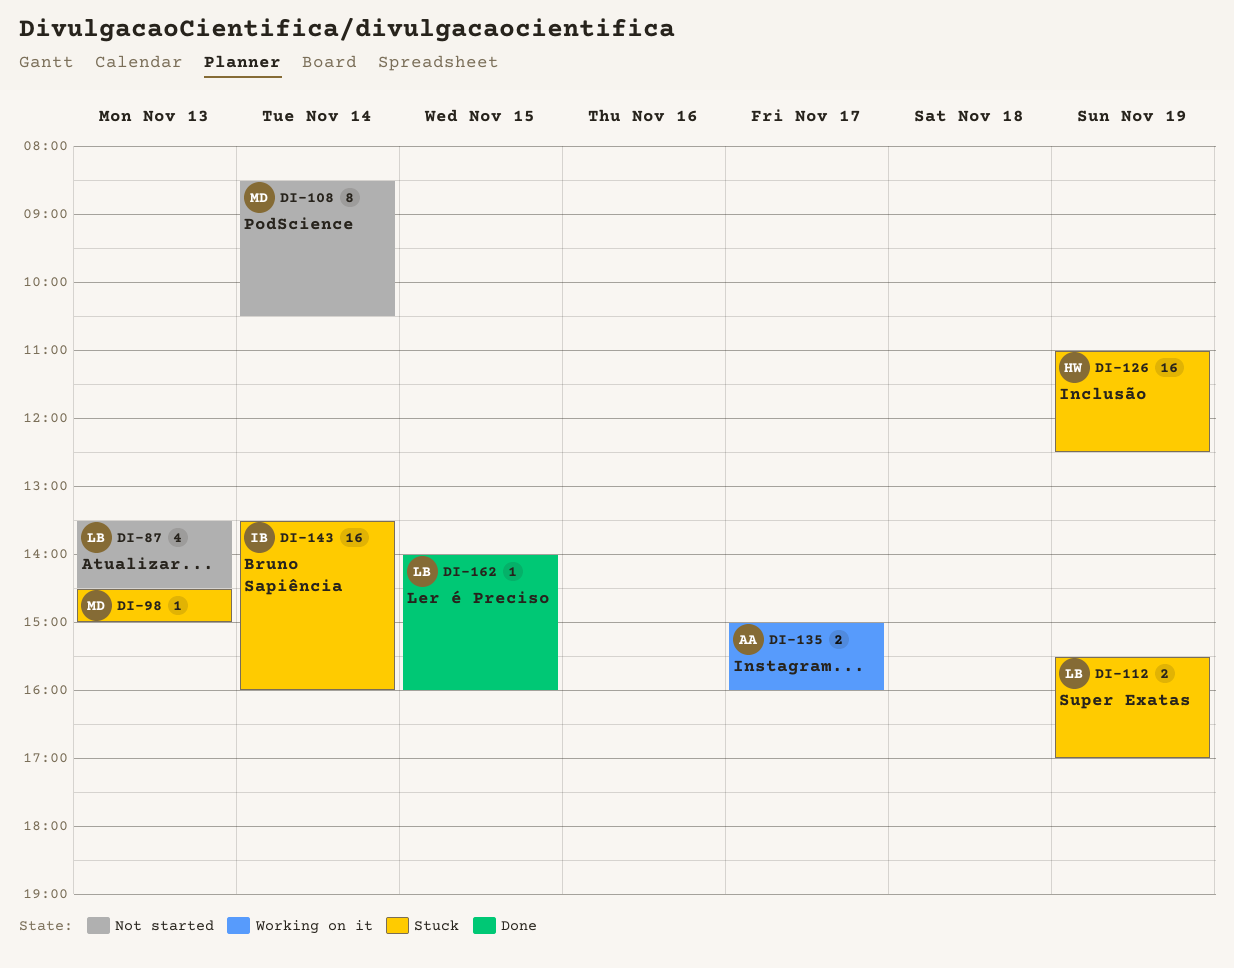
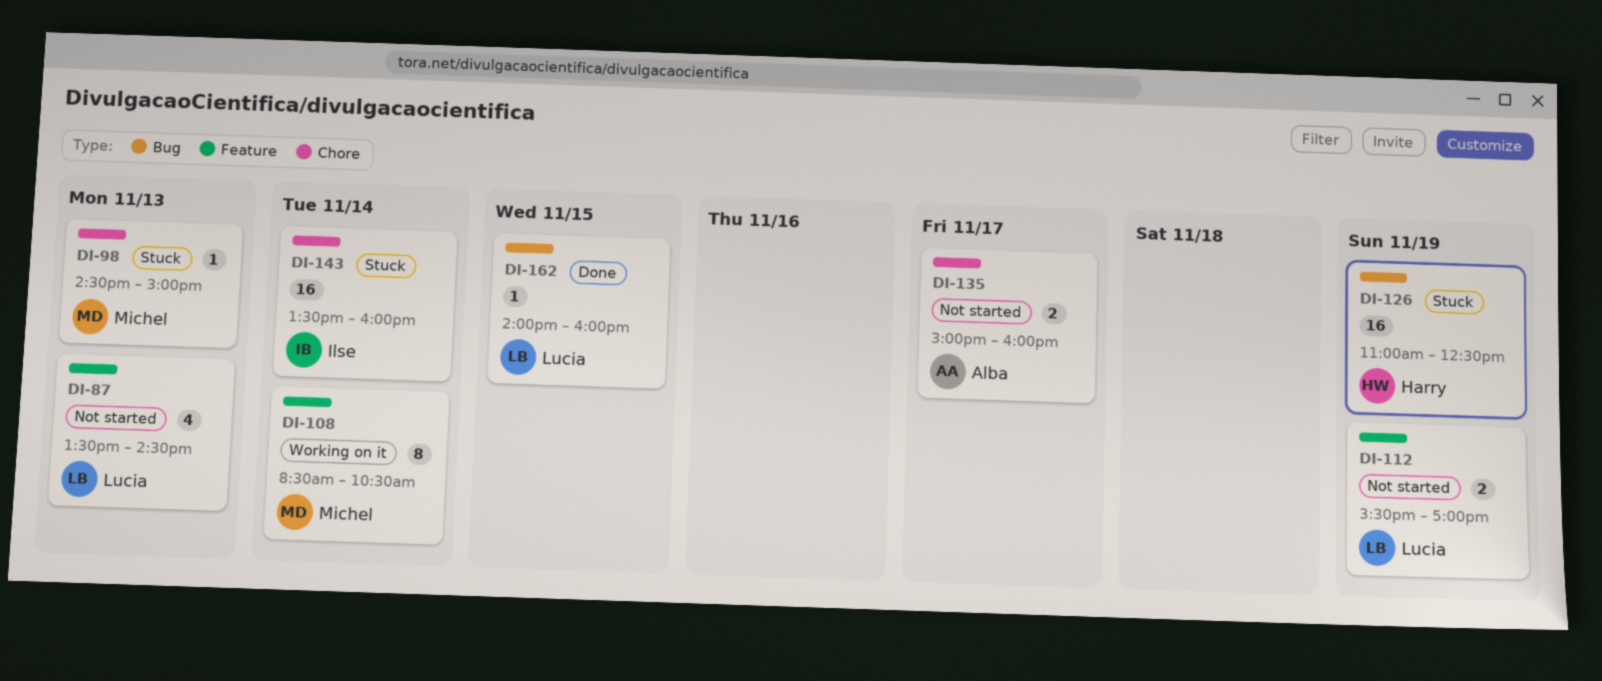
DI-108, status: Not started -> Working on it
DI-112, status: Stuck -> Not started
DI-135, status: Working on it -> Not started

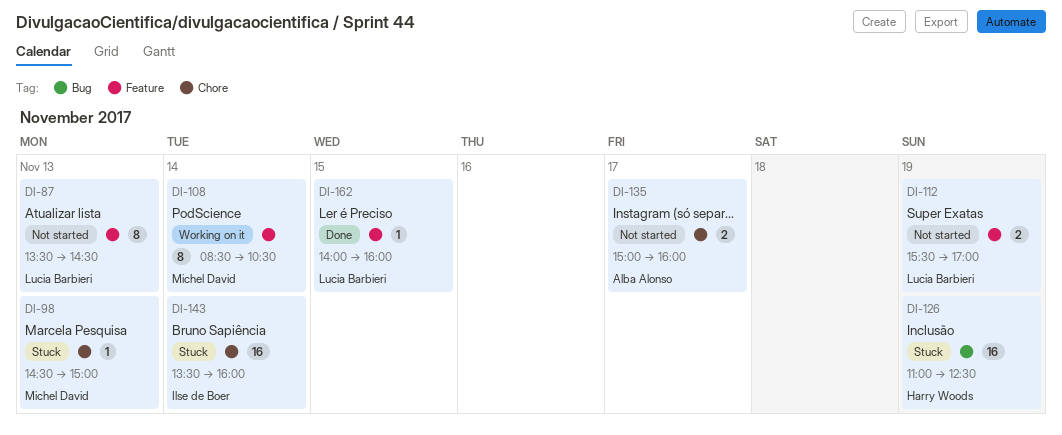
DI-87, estimate: 4 -> 8
DI-162, label: Bug -> Feature

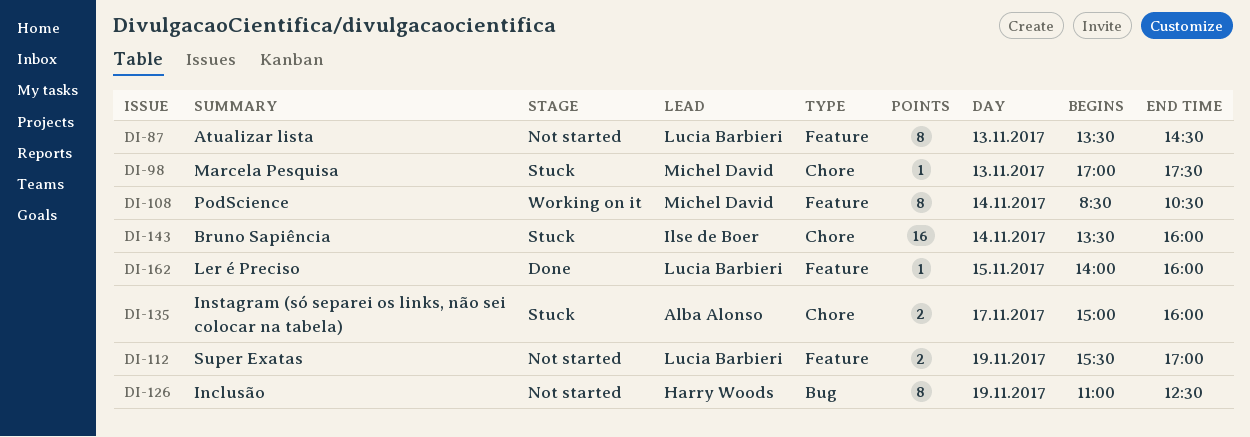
DI-98, begins: 14:30 -> 17:00
DI-98, ends: 15:00 -> 17:30
DI-126, status: Stuck -> Not started
DI-126, estimate: 16 -> 8
DI-135, status: Not started -> Stuck

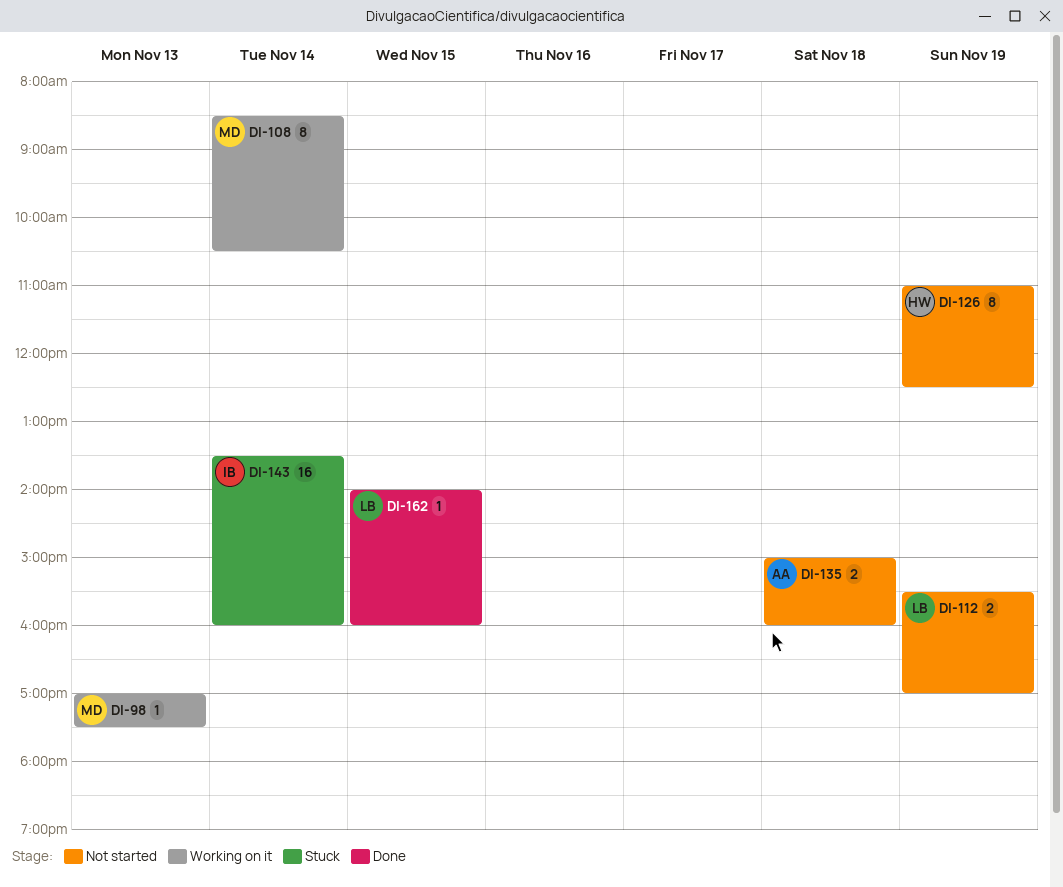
DI-87: present -> none
DI-98, status: Stuck -> Working on it
DI-135, status: Stuck -> Not started
DI-135, day: Nov 17 -> Nov 18

